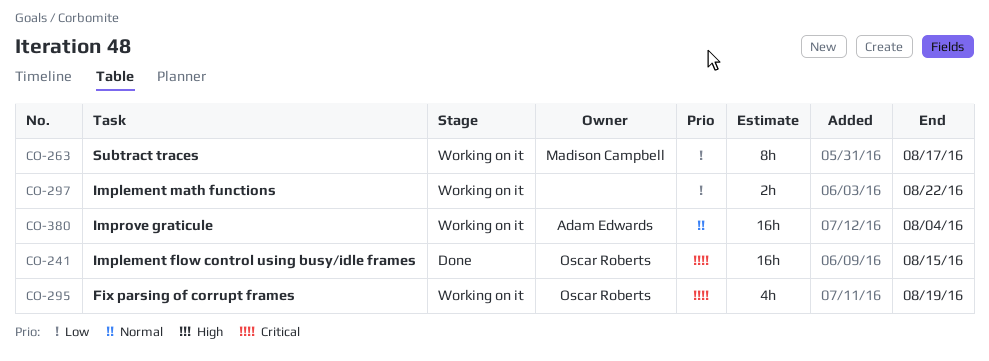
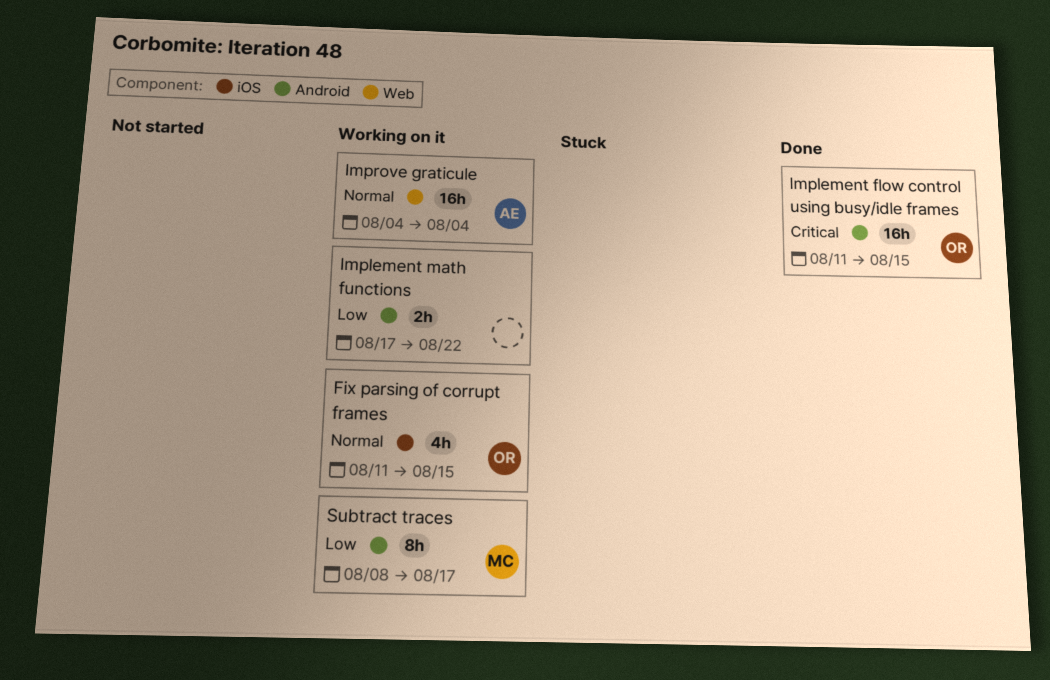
Fix parsing of corrupt frames, priority: Critical -> Normal
Fix parsing of corrupt frames, due: Aug 19 -> Aug 15

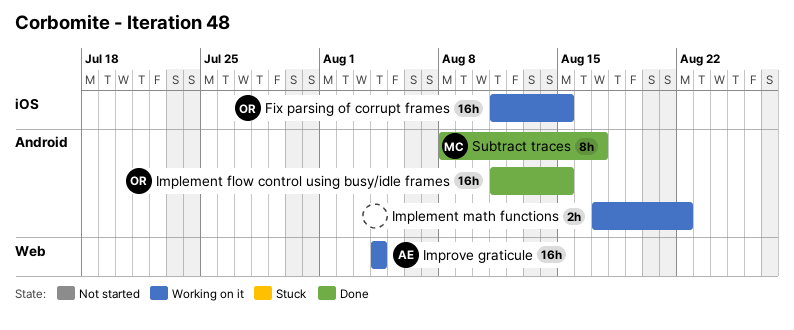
Fix parsing of corrupt frames, estimate: 4h -> 16h
Subtract traces, status: Working on it -> Done

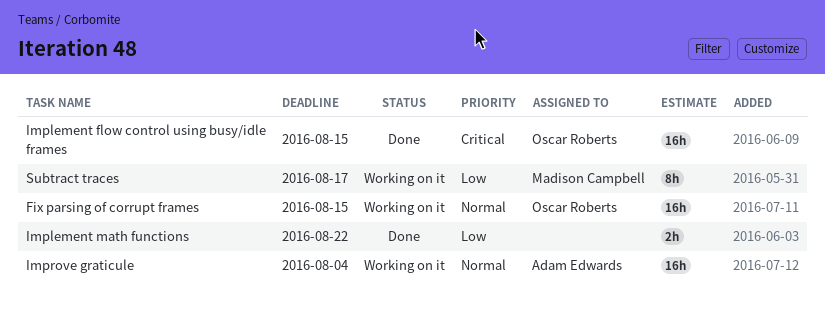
Implement math functions, status: Working on it -> Done
Subtract traces, status: Done -> Working on it

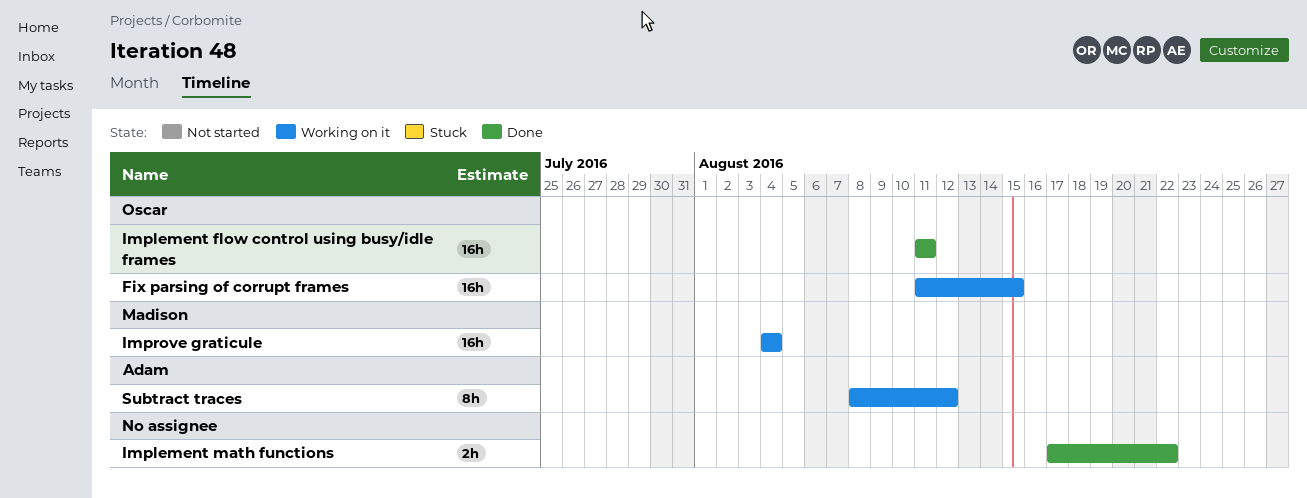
Implement flow control using busy/idle frames, due: Aug 15 -> Aug 11
Improve graticule, owner: Adam Edwards -> Madison Campbell
Subtract traces, owner: Madison Campbell -> Adam Edwards
Subtract traces, due: Aug 17 -> Aug 12

